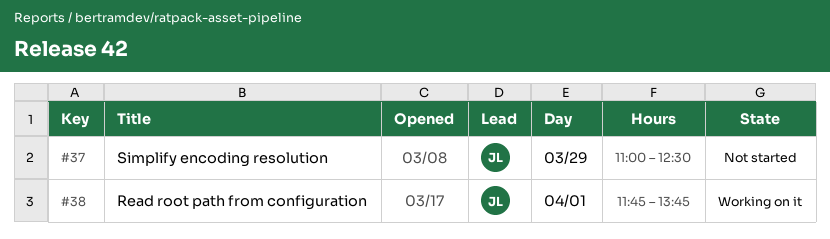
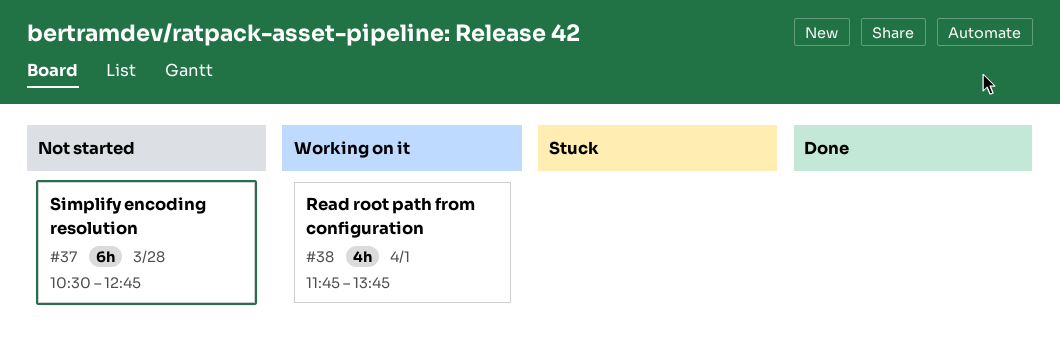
#37, day: Mar 29 -> Mar 28
#37, begins: 11:00 -> 10:30
#37, ends: 12:30 -> 12:45

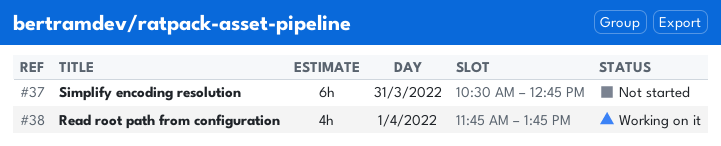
#37, day: Mar 28 -> Mar 31

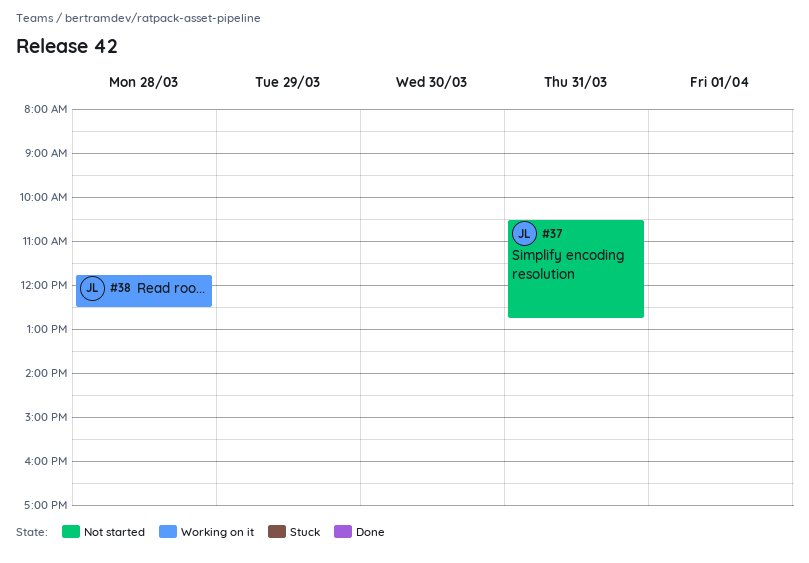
#38, day: Apr 1 -> Mar 28
#38, ends: 13:45 -> 12:30

